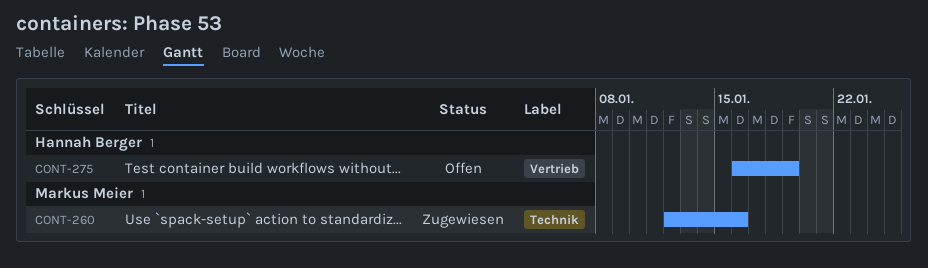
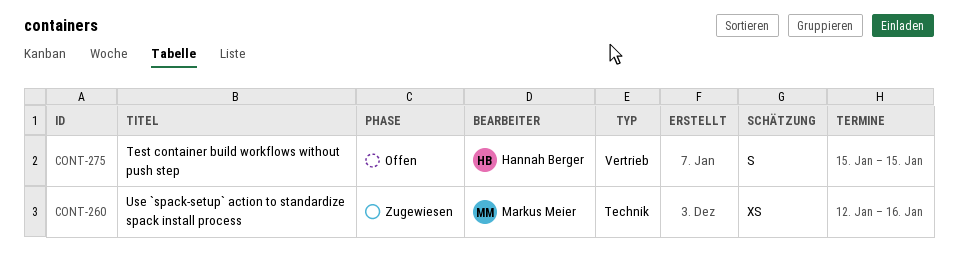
CONT-275, start: Jan 16 -> Jan 15
CONT-275, due: Jan 19 -> Jan 15

